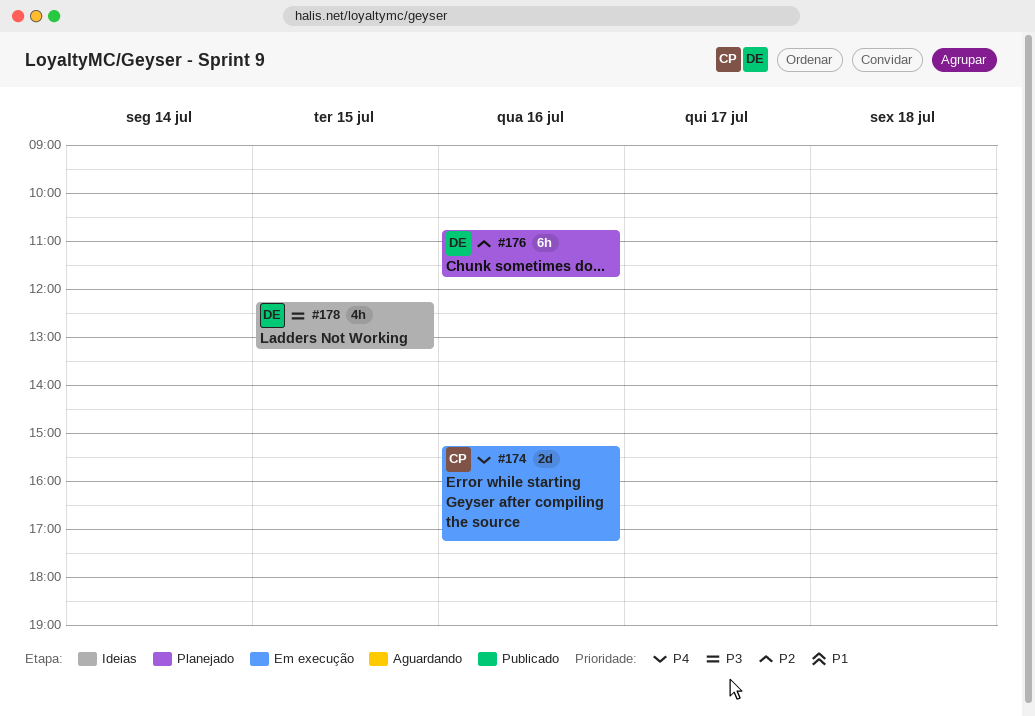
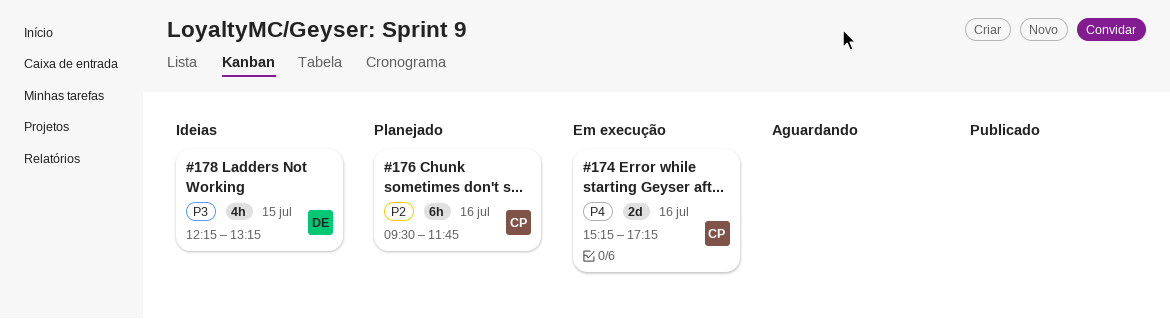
#176, owner: DE -> CP
#176, begins: 10:45 -> 09:30

